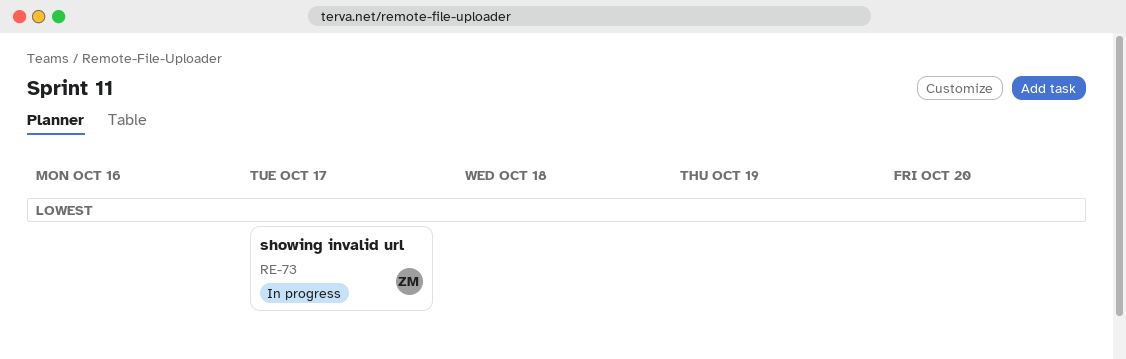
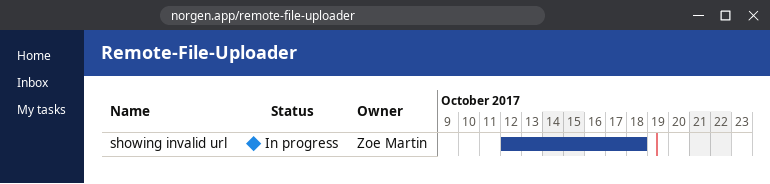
showing invalid url, due: Oct 17 -> Oct 18

